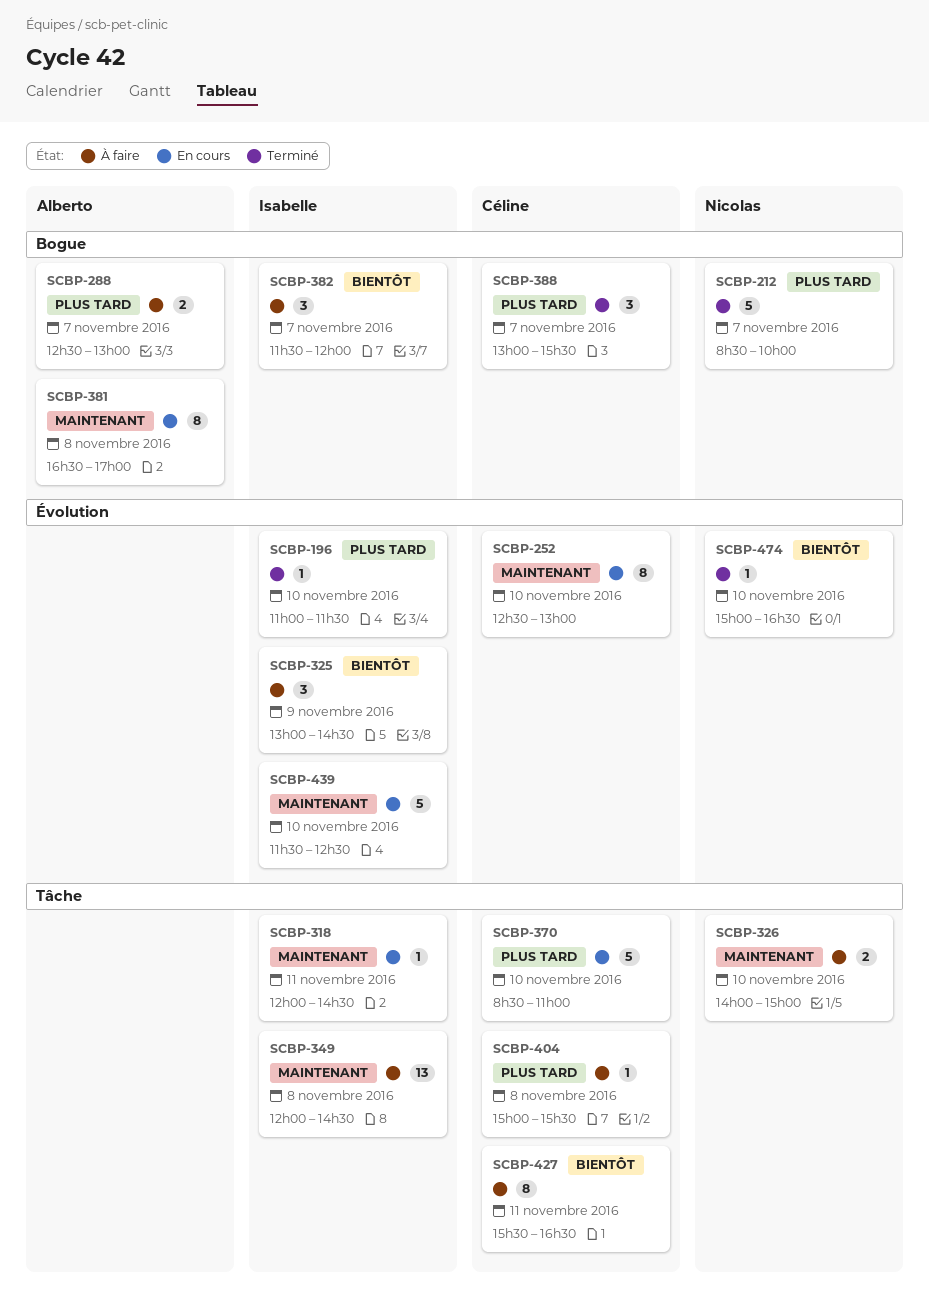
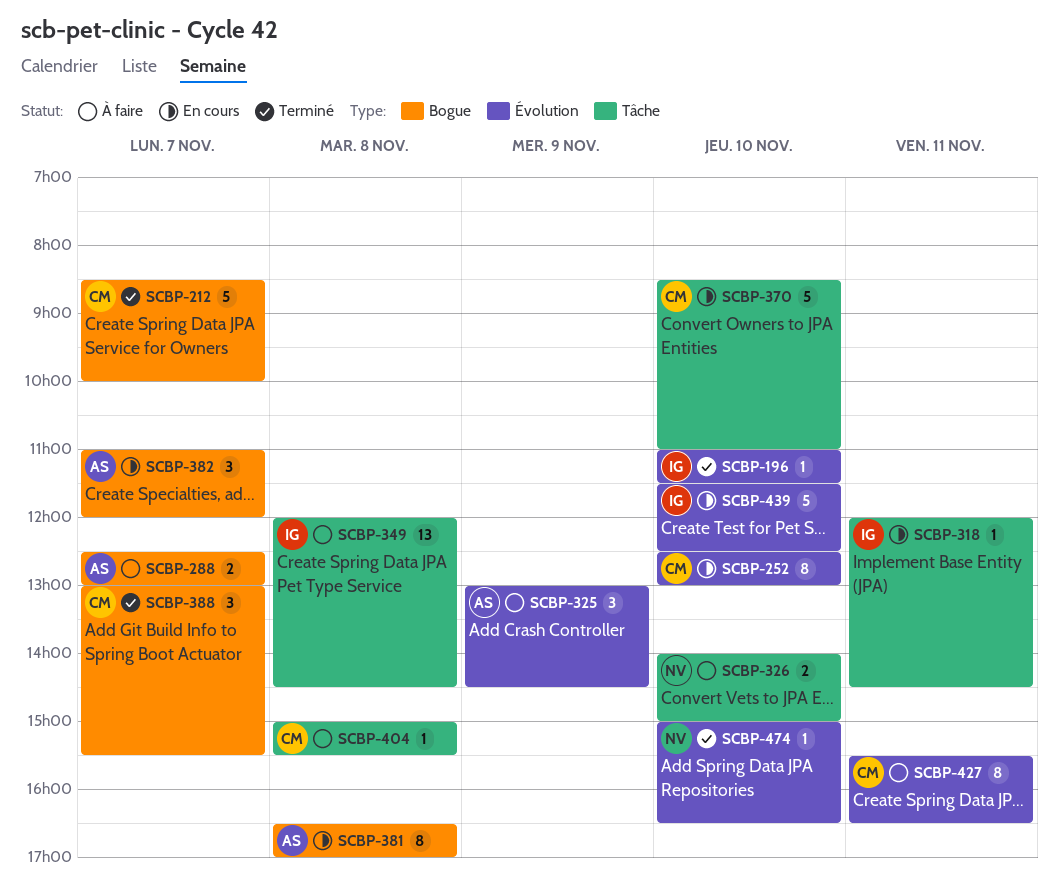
SCBP-212, owner: Nicolas -> Céline
SCBP-325, owner: Isabelle -> Alberto
SCBP-382, status: À faire -> En cours
SCBP-382, owner: Isabelle -> Alberto
SCBP-382, begins: 11:30 -> 11:00
SCBP-427, label: Tâche -> Évolution

